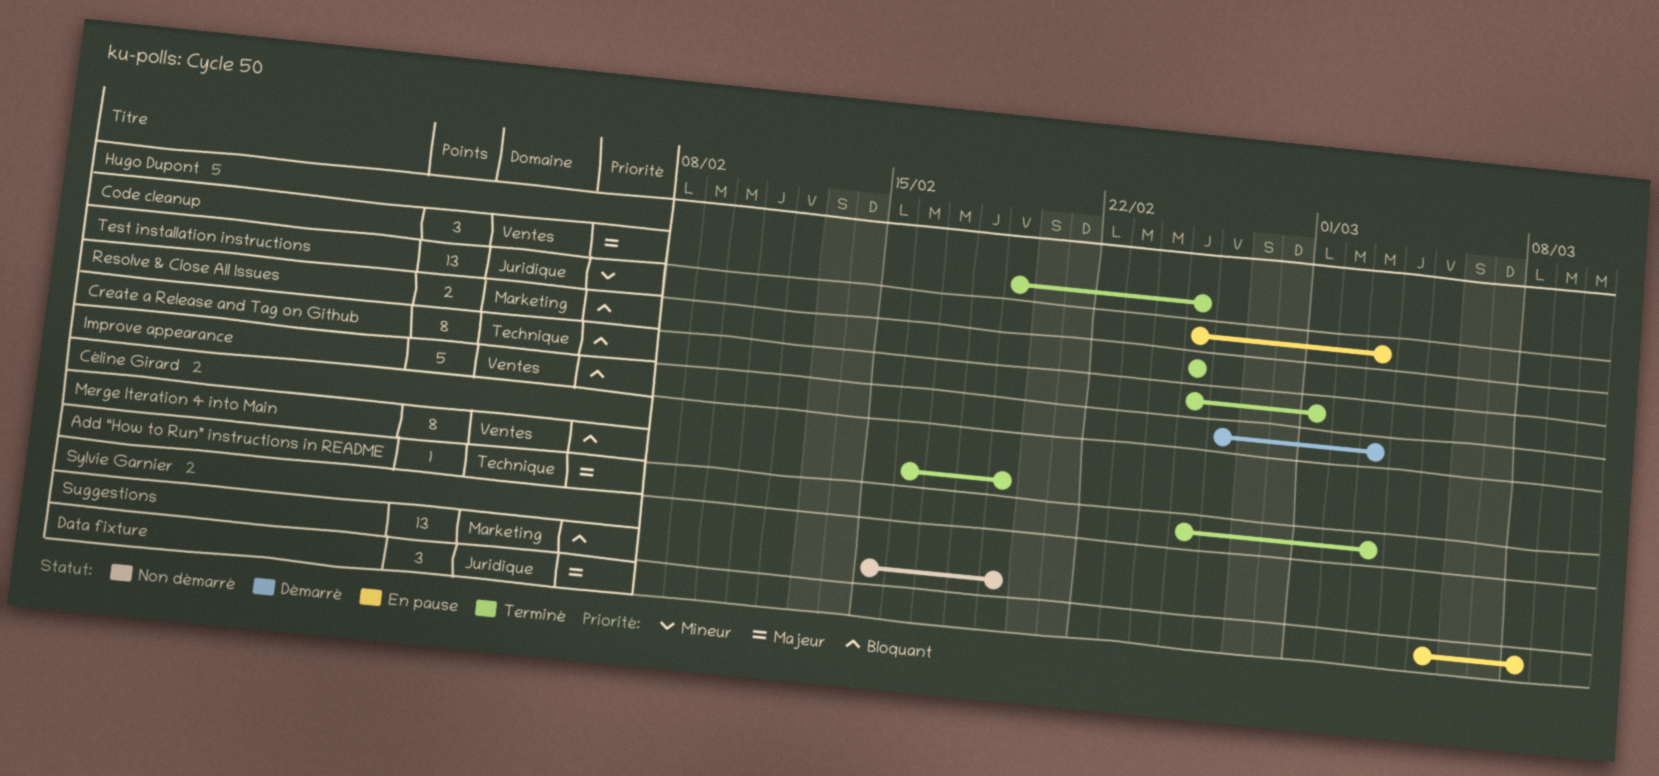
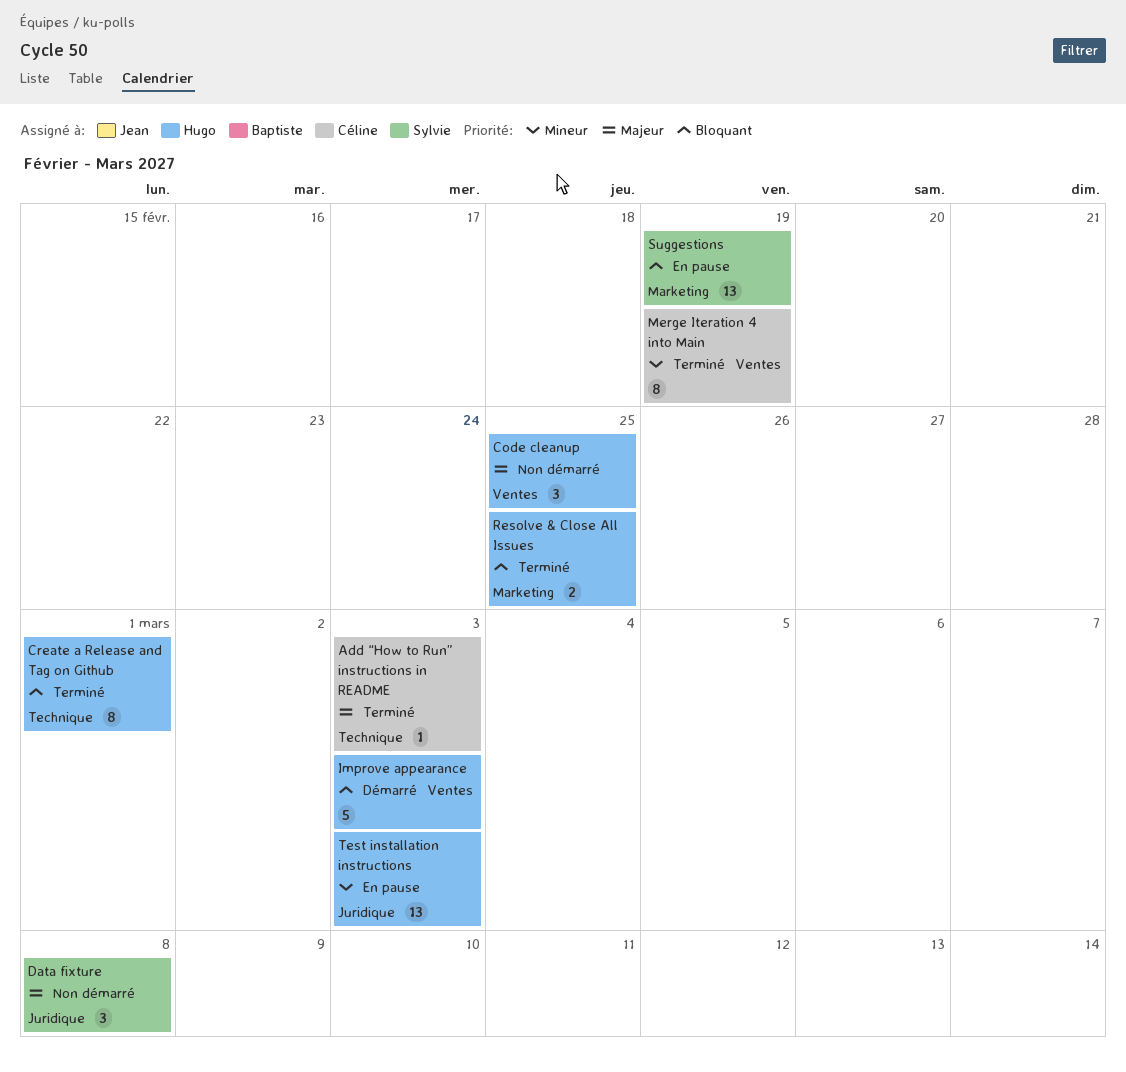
Code cleanup, status: Terminé -> Non démarré
Data fixture, status: En pause -> Non démarré
Merge Iteration 4 into Main, priority: Bloquant -> Mineur
Suggestions, status: Non démarré -> En pause

